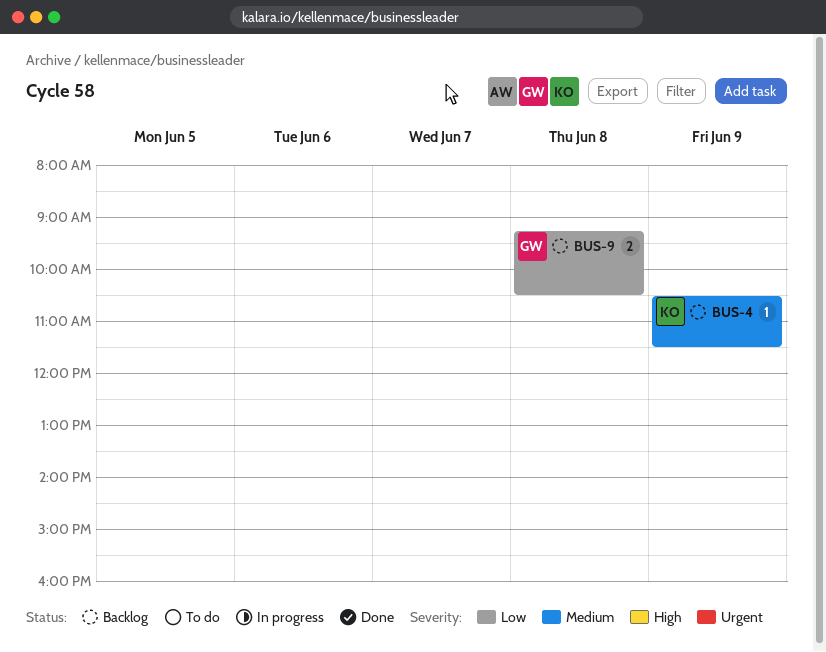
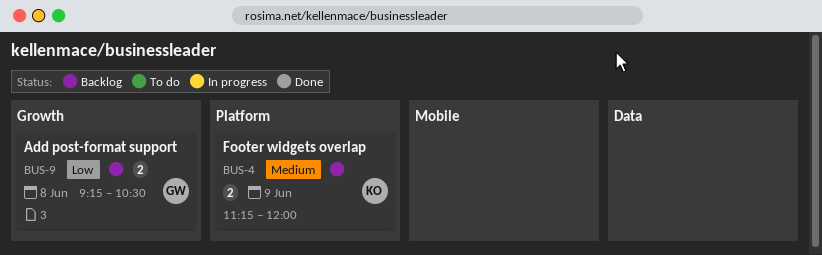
BUS-4, estimate: 1 -> 2
BUS-4, begins: 10:30 -> 11:15
BUS-4, ends: 11:30 -> 12:00

